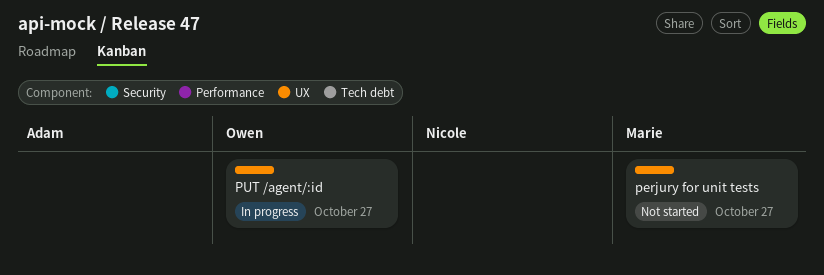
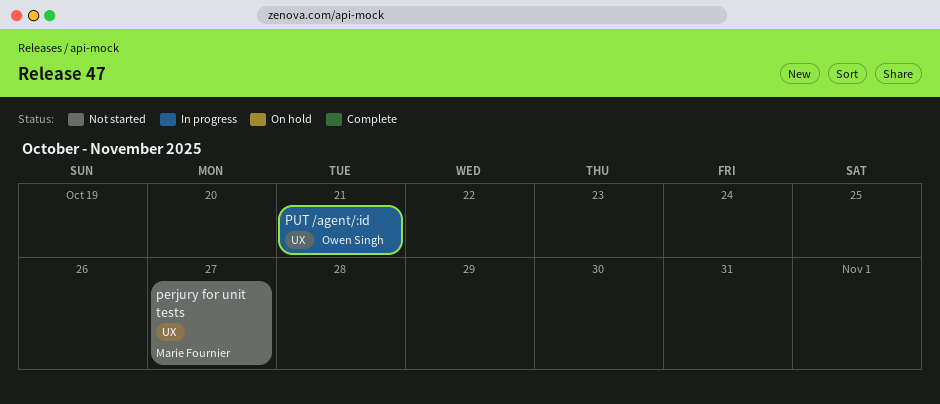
PUT /agent/:id, due: Oct 27 -> Oct 21

